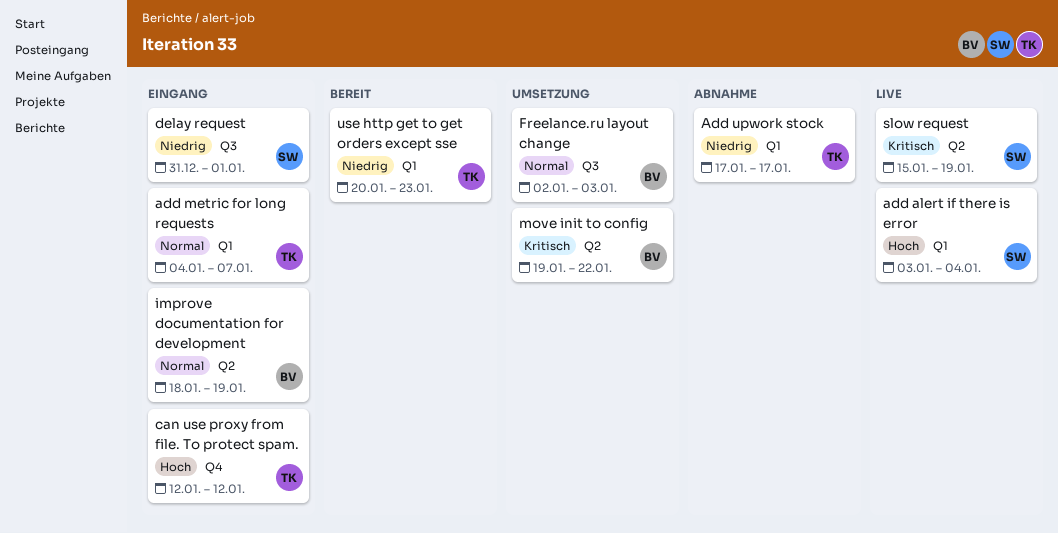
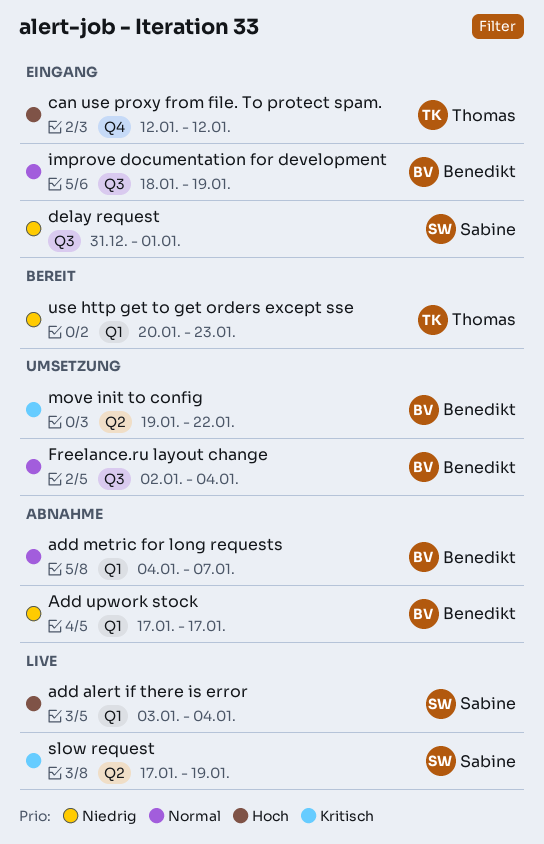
add metric for long requests, status: Eingang -> Abnahme
add metric for long requests, owner: Thomas -> Benedikt
Add upwork stock, owner: Thomas -> Benedikt
Freelance.ru layout change, due: Jan 3 -> Jan 4
improve documentation for development, label: Q2 -> Q3
slow request, start: Jan 15 -> Jan 17

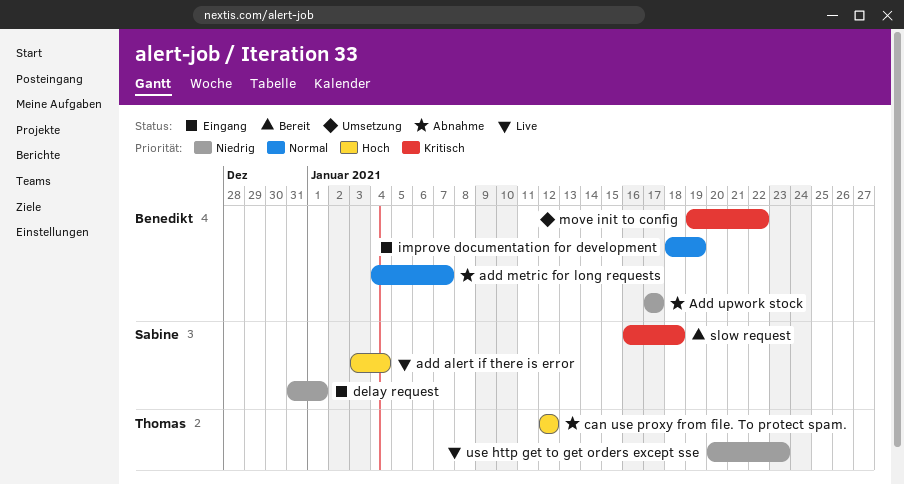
can use proxy from file. To protect spam., status: Eingang -> Abnahme
Freelance.ru layout change: present -> none
slow request, status: Live -> Bereit
slow request, start: Jan 17 -> Jan 16
slow request, due: Jan 19 -> Jan 18
use http get to get orders except sse, status: Bereit -> Live

